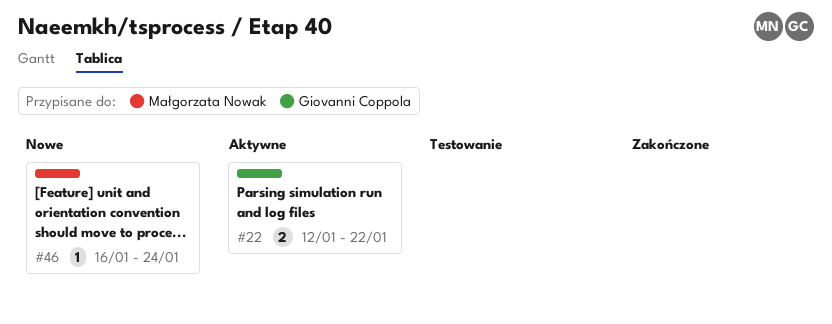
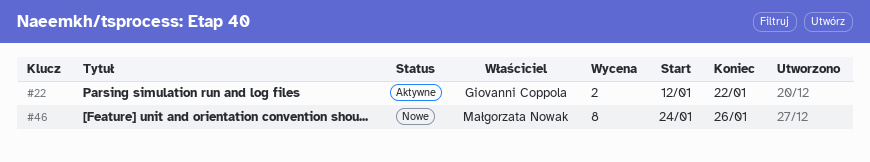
#46, estimate: 1 -> 8
#46, start: Jan 16 -> Jan 24
#46, due: Jan 24 -> Jan 26

